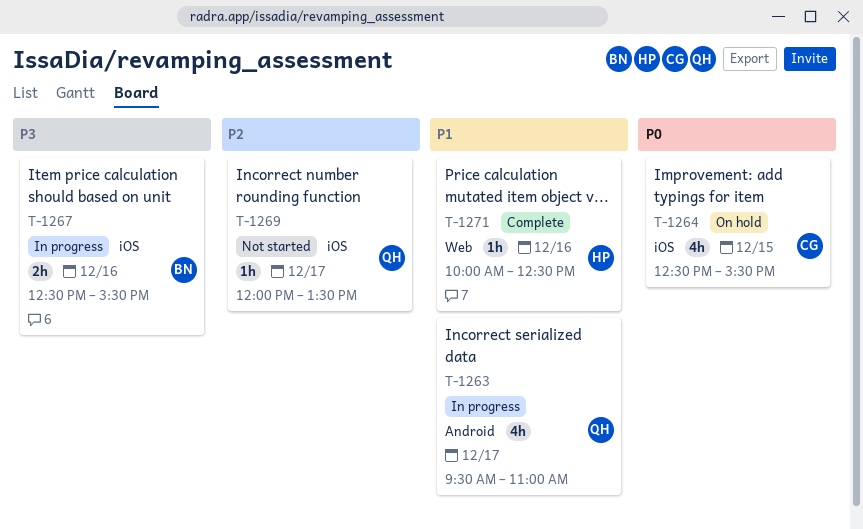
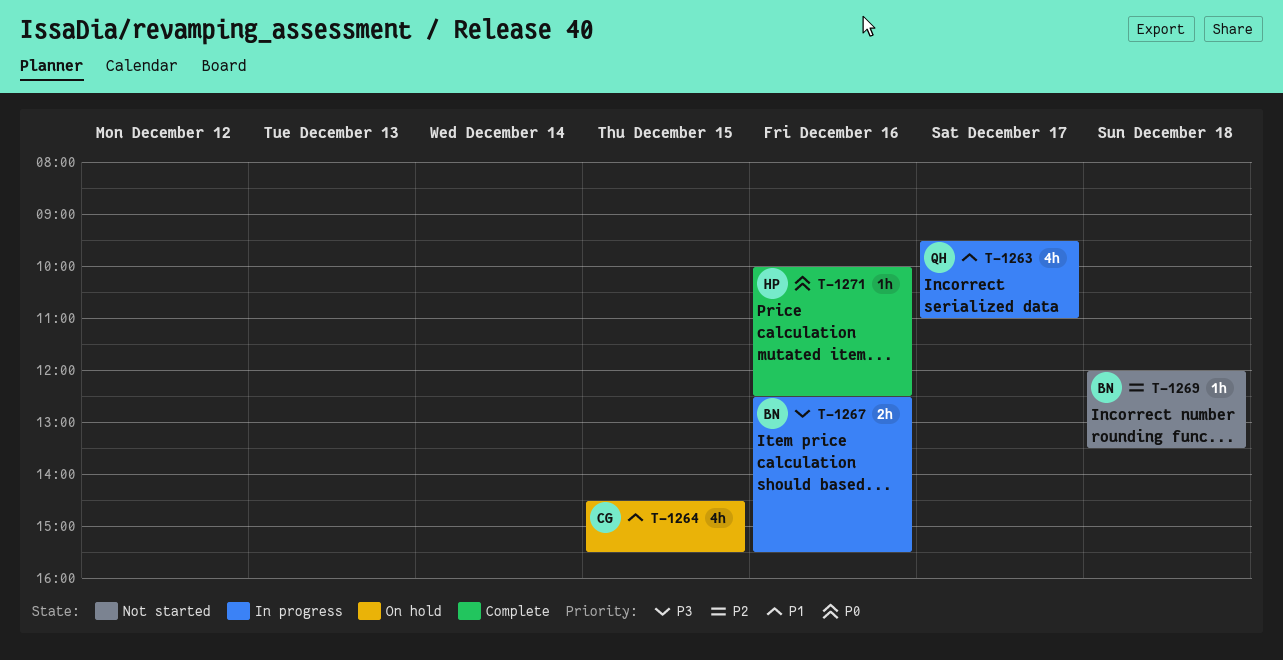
T-1264, priority: P0 -> P1
T-1264, begins: 12:30 -> 14:30
T-1269, owner: QH -> BN
T-1269, day: Dec 17 -> Dec 18
T-1271, priority: P1 -> P0

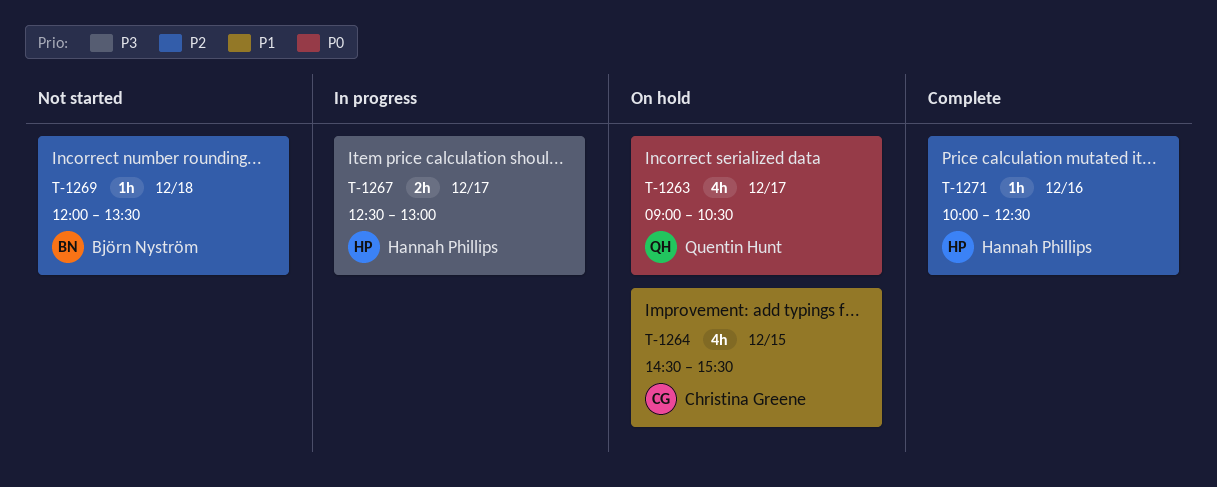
T-1263, status: In progress -> On hold
T-1263, priority: P1 -> P0
T-1263, begins: 09:30 -> 09:00
T-1263, ends: 11:00 -> 10:30
T-1267, owner: Björn Nyström -> Hannah Phillips
T-1267, day: Dec 16 -> Dec 17
T-1267, ends: 15:30 -> 13:00
T-1271, priority: P0 -> P2

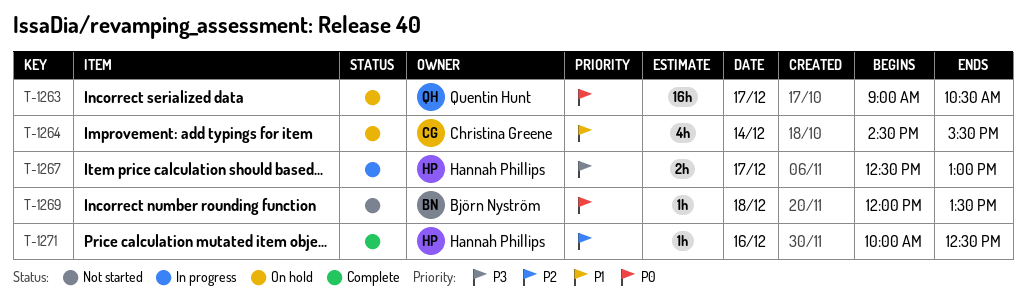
T-1263, estimate: 4h -> 16h
T-1264, day: Dec 15 -> Dec 14
T-1269, priority: P2 -> P0

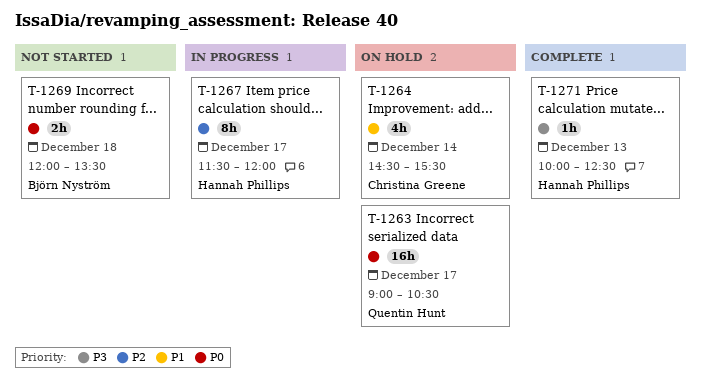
T-1267, priority: P3 -> P2
T-1267, estimate: 2h -> 8h
T-1267, begins: 12:30 -> 11:30
T-1267, ends: 13:00 -> 12:00
T-1269, estimate: 1h -> 2h
T-1271, priority: P2 -> P3
T-1271, day: Dec 16 -> Dec 13

